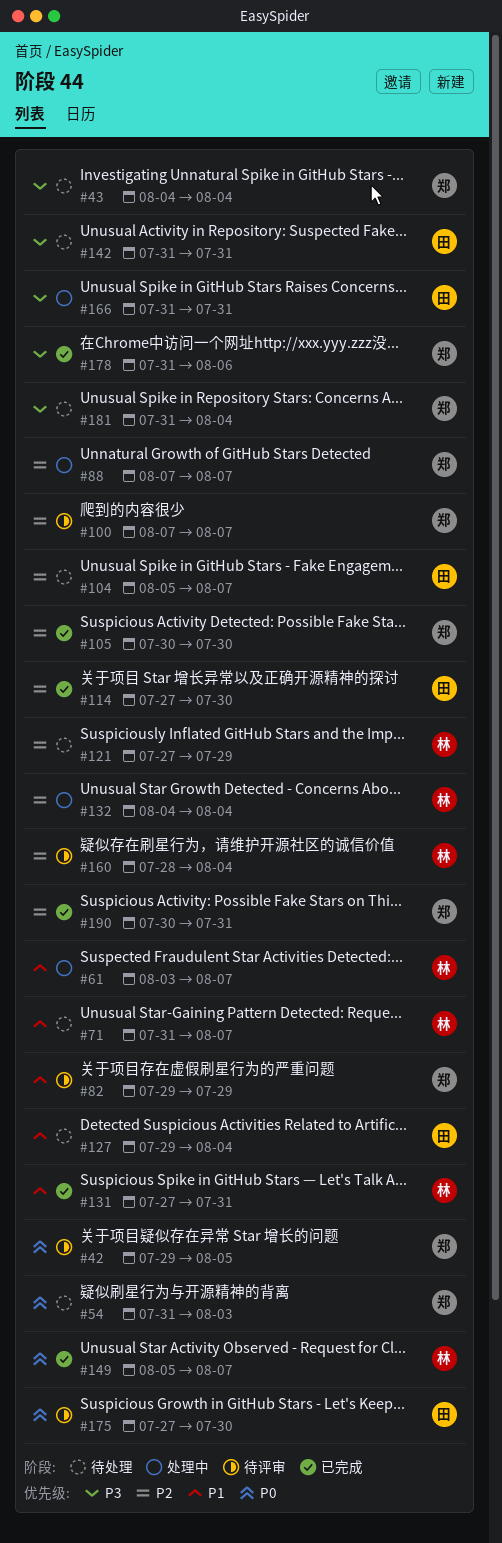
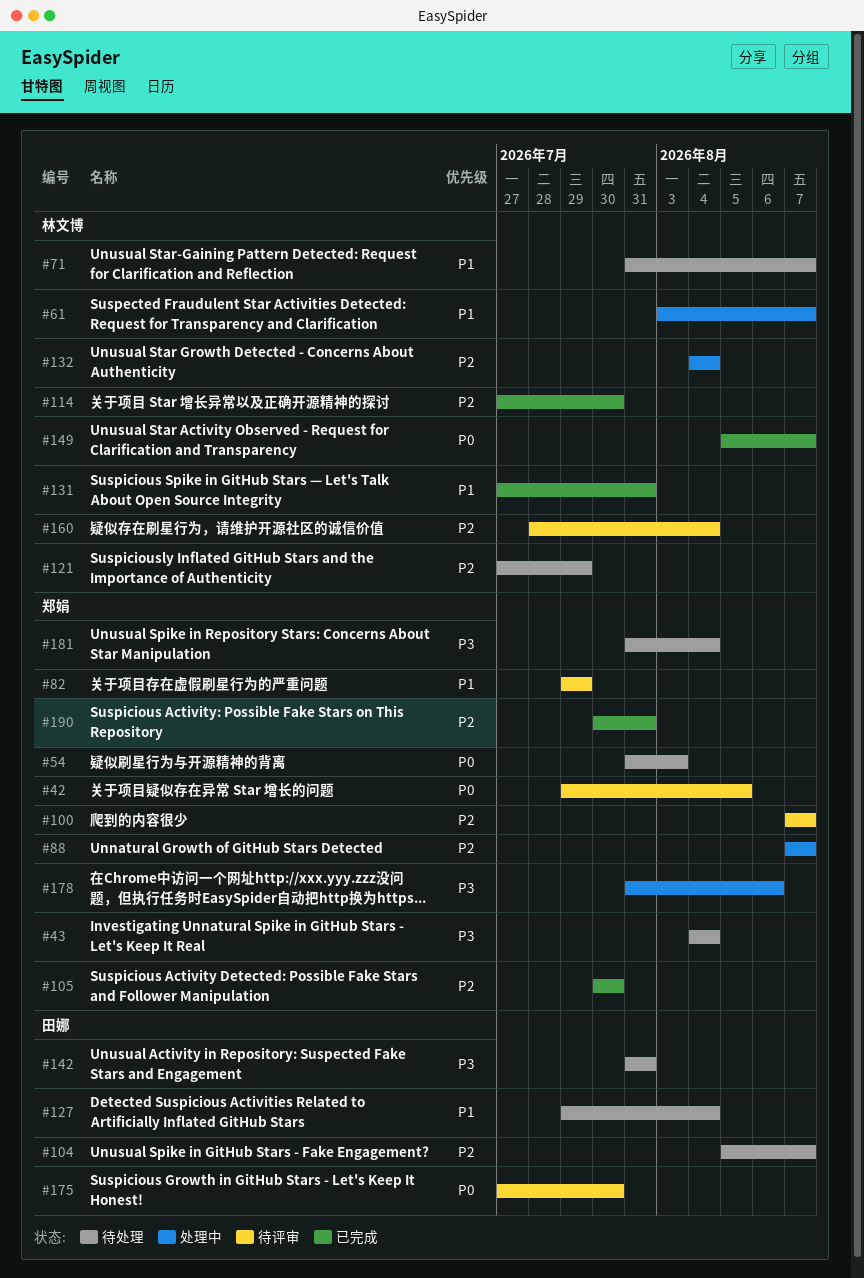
#114, owner: 田娜 -> 林文博
#166: present -> none
#178, status: 已完成 -> 处理中

